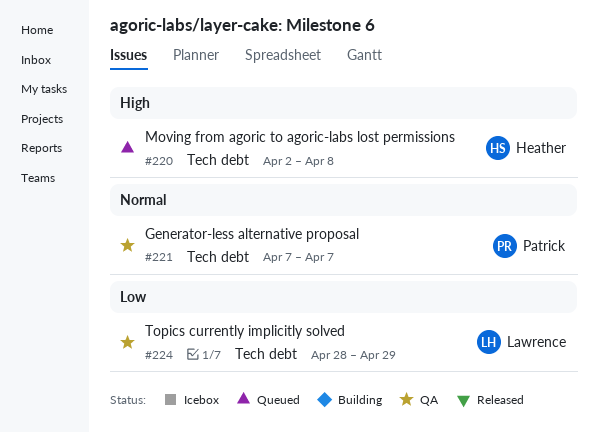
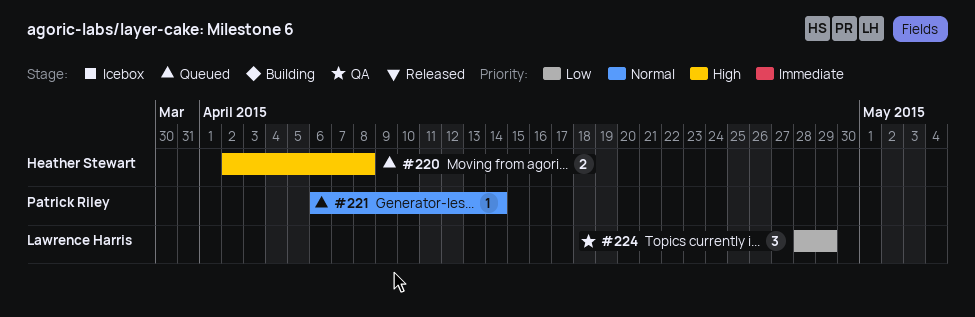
#221, status: QA -> Queued
#221, start: Apr 7 -> Apr 6
#221, due: Apr 7 -> Apr 14

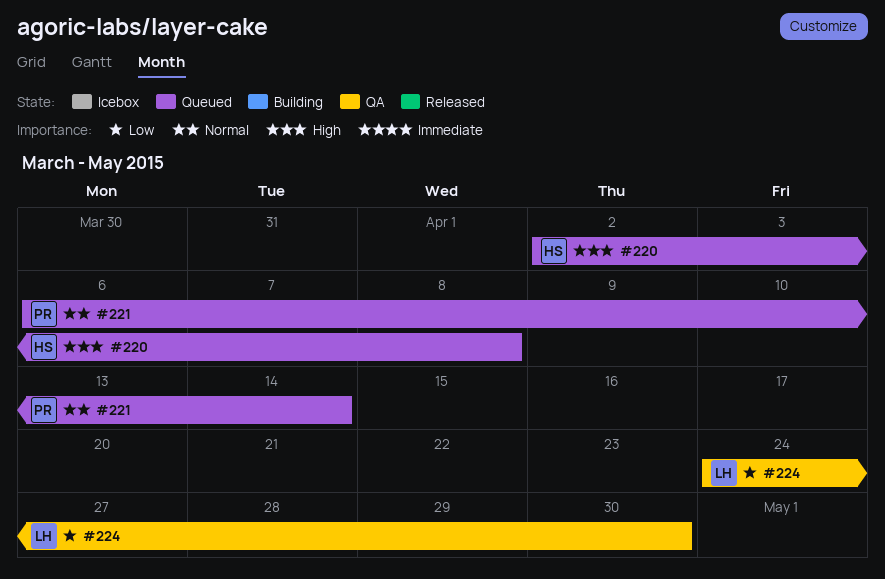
#224, start: Apr 28 -> Apr 24
#224, due: Apr 29 -> Apr 30

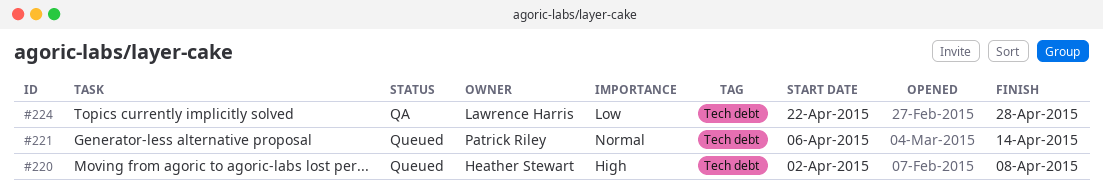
#224, start: Apr 24 -> Apr 22
#224, due: Apr 30 -> Apr 28

